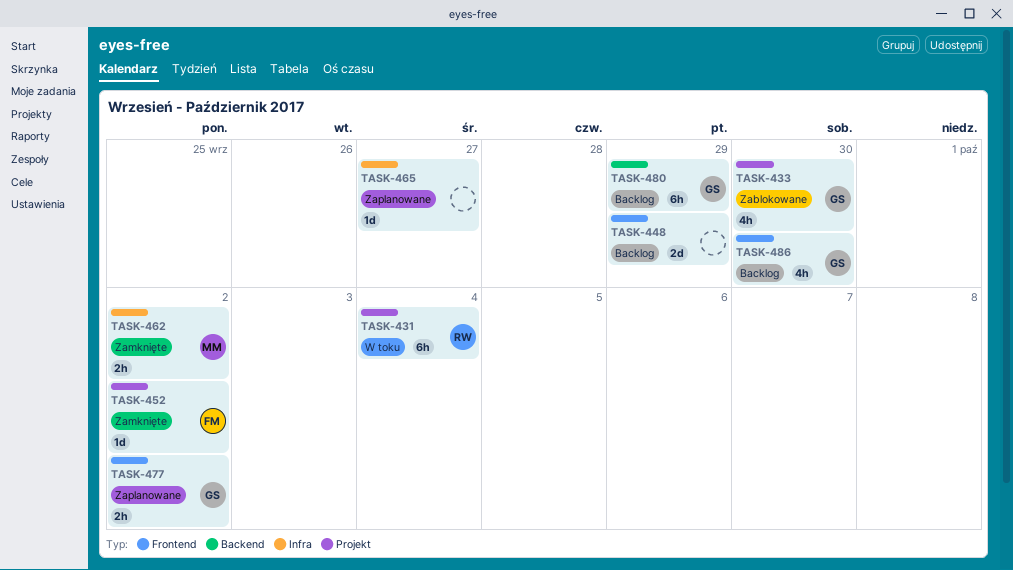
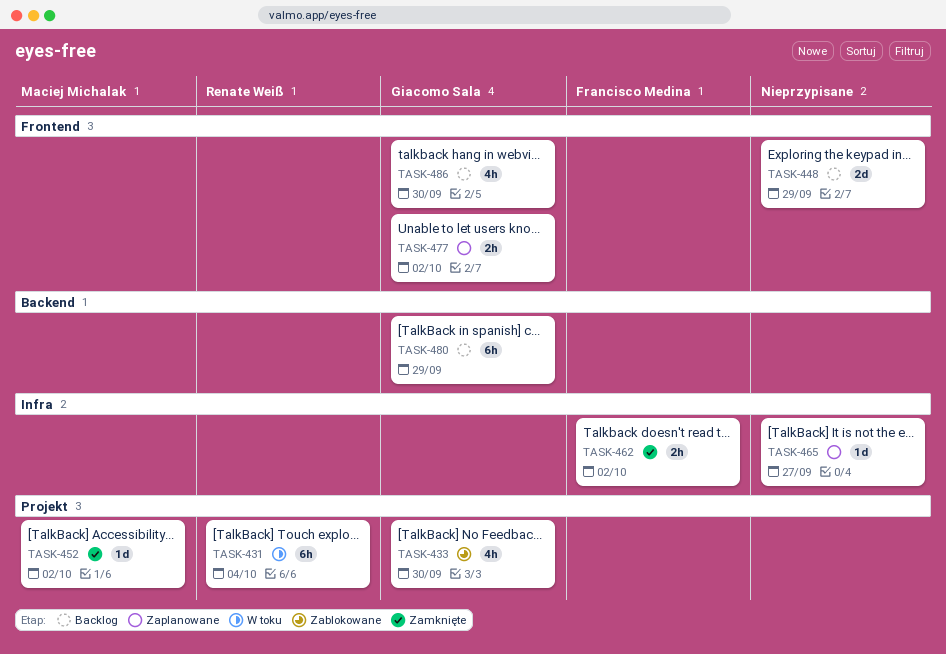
TASK-452, owner: Francisco Medina -> Maciej Michalak
TASK-462, owner: Maciej Michalak -> Francisco Medina

